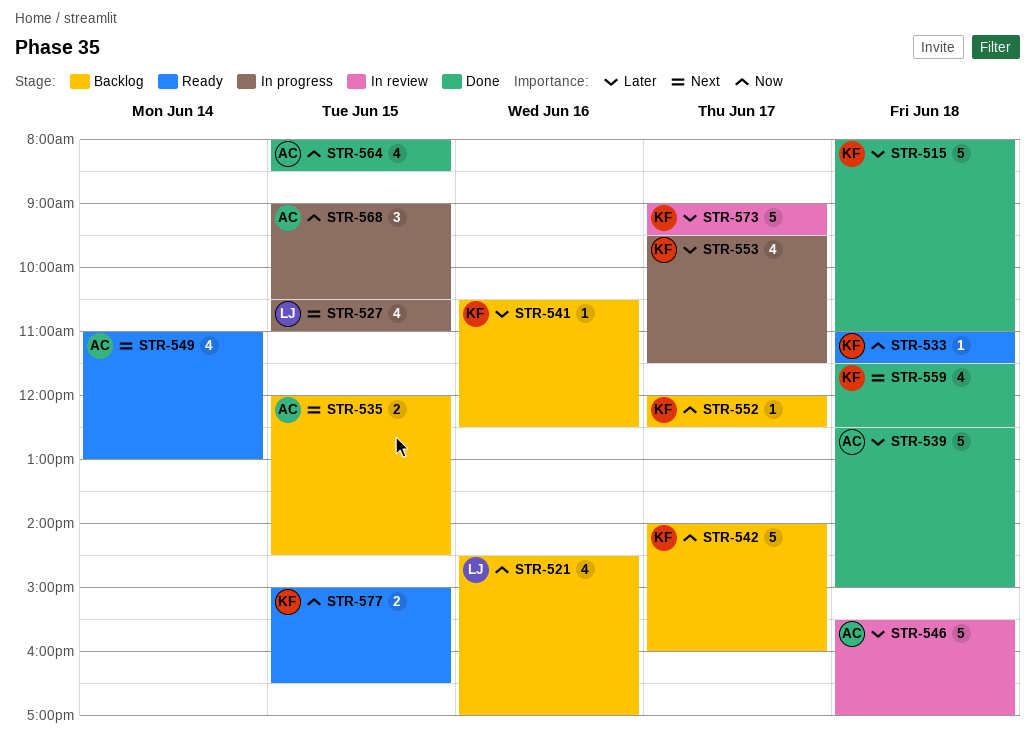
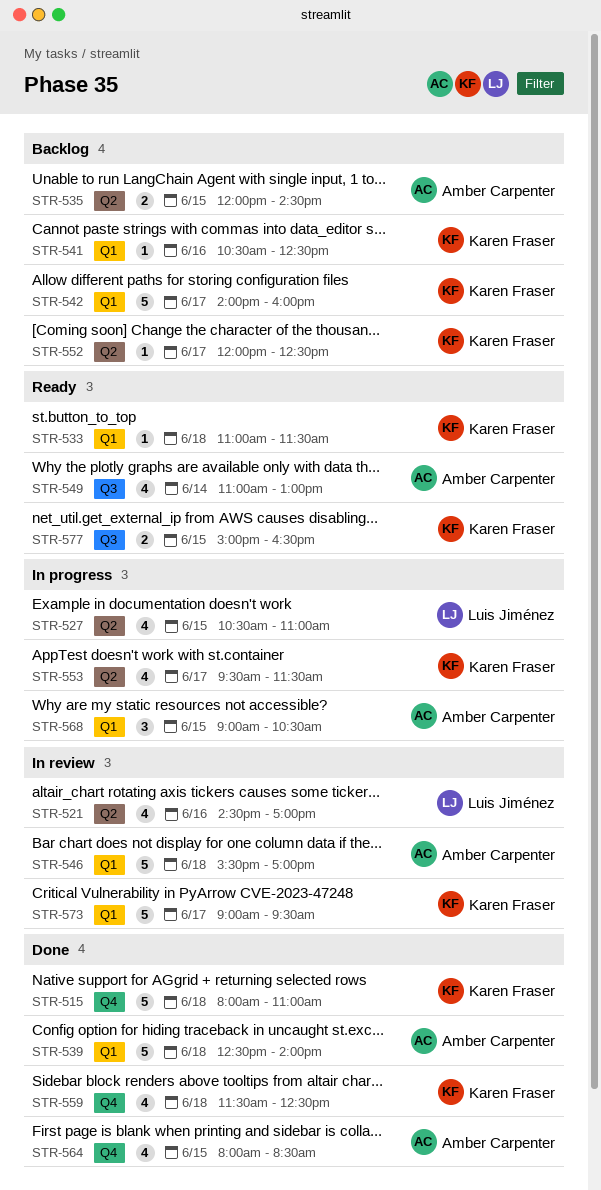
STR-521, status: Backlog -> In review
STR-539, ends: 15:00 -> 14:00

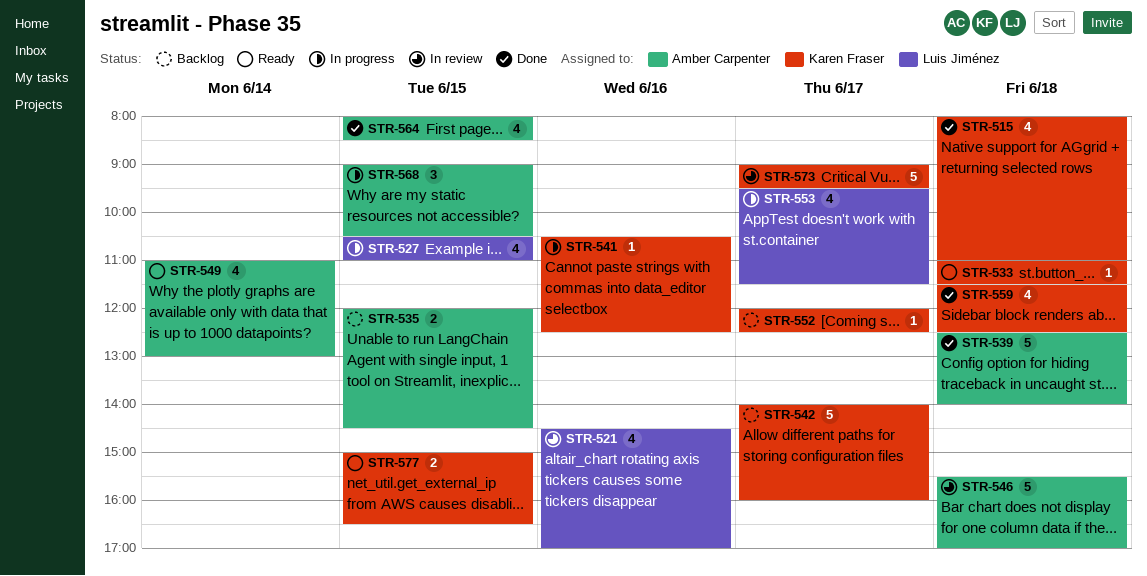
STR-515, estimate: 5 -> 4
STR-541, status: Backlog -> In progress
STR-553, owner: Karen Fraser -> Luis Jiménez

